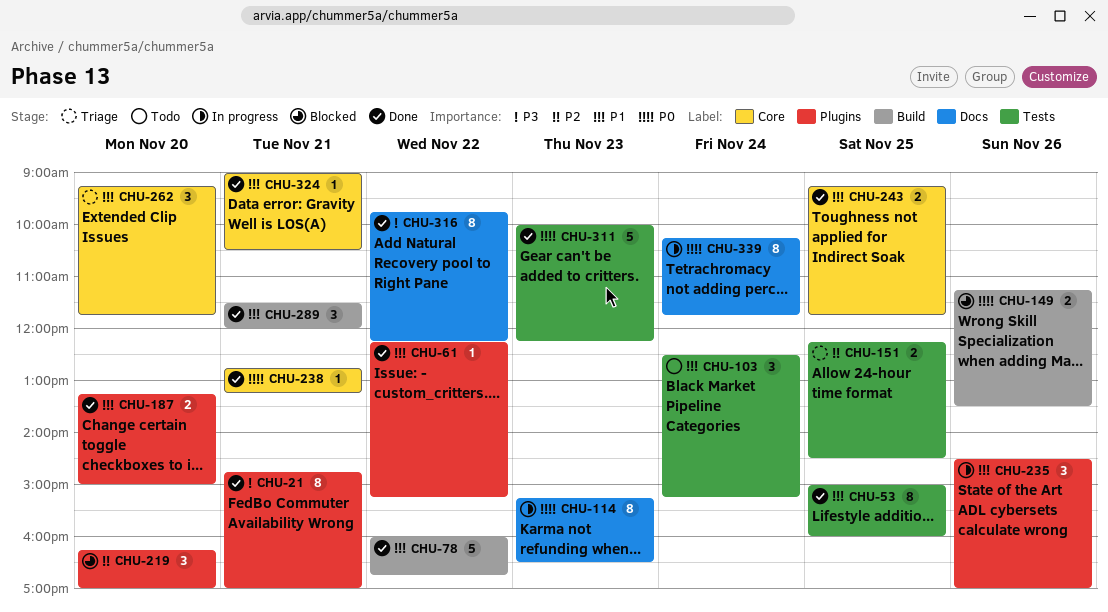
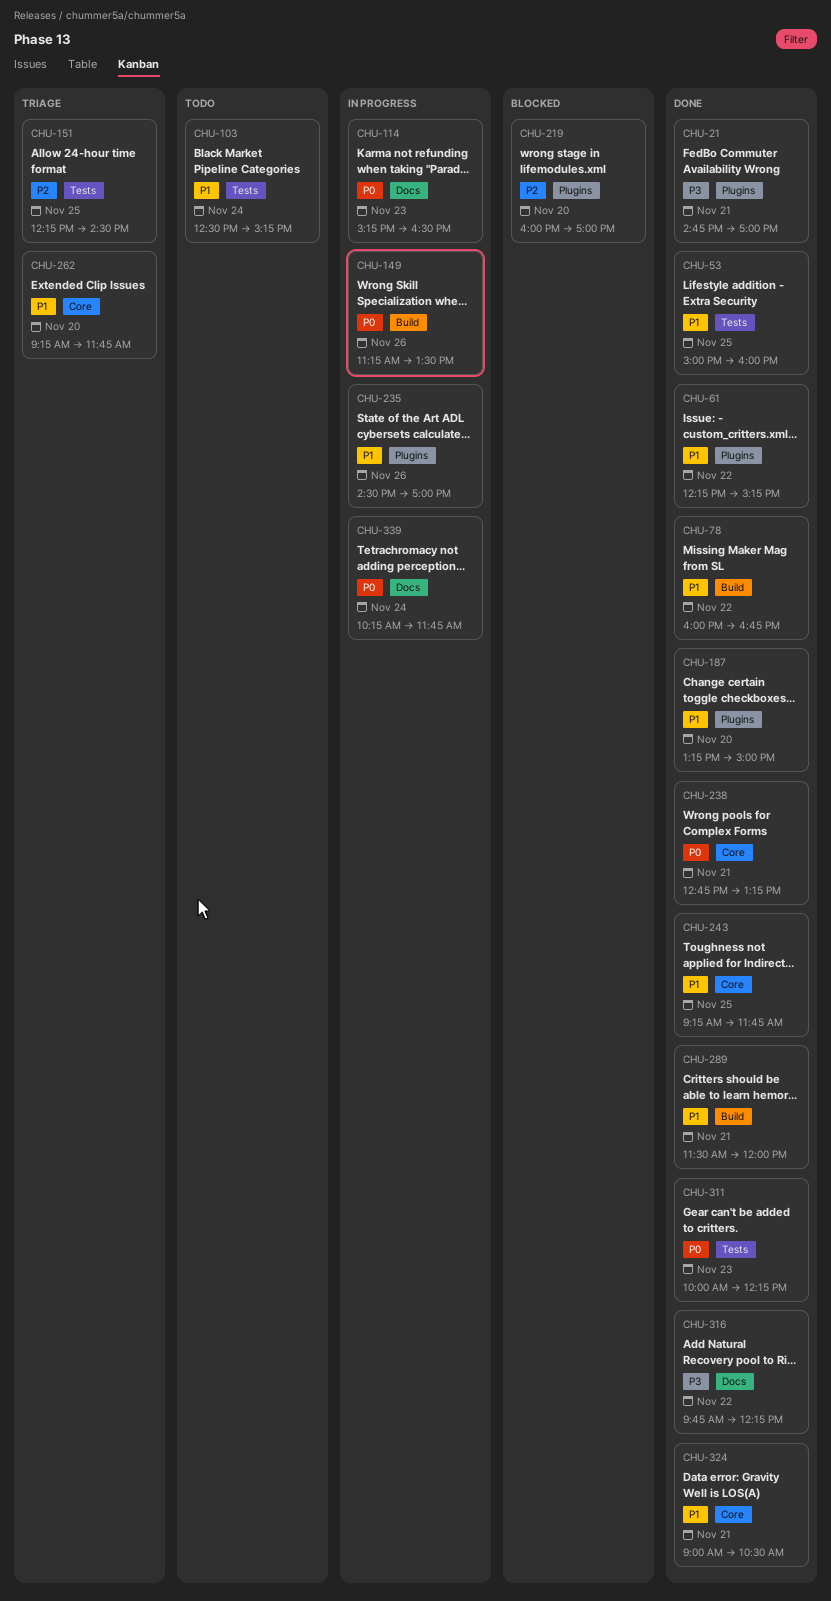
CHU-149, status: Blocked -> In progress
CHU-219, begins: 16:15 -> 16:00

